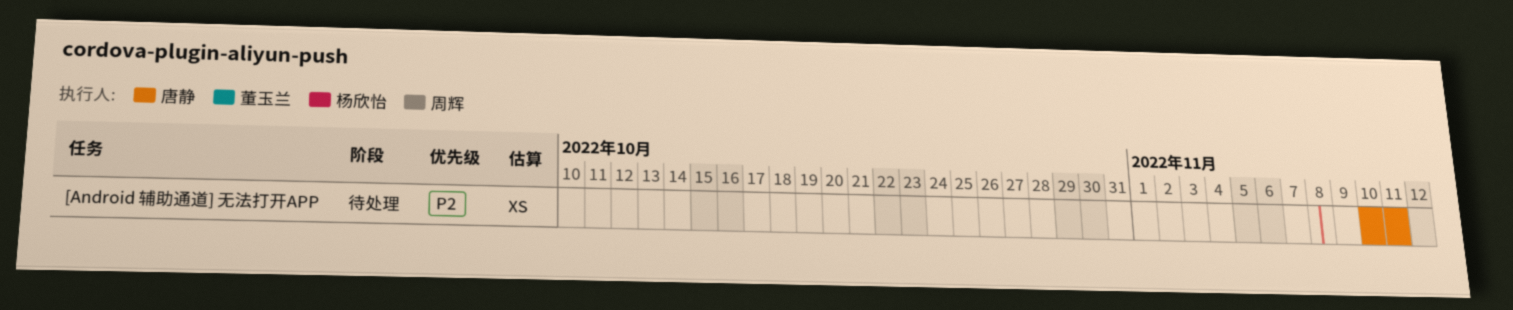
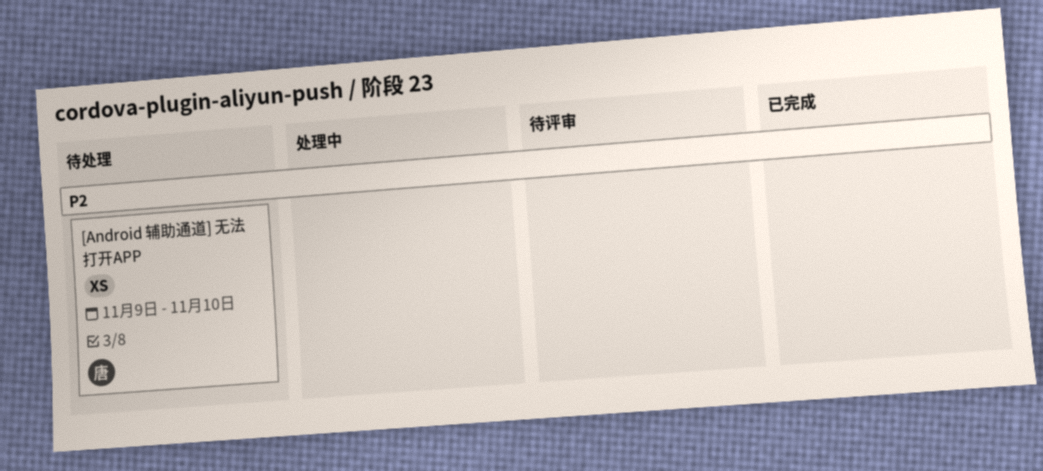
[Android 辅助通道] 无法打开APP, start: Nov 10 -> Nov 9
[Android 辅助通道] 无法打开APP, due: Nov 11 -> Nov 10

